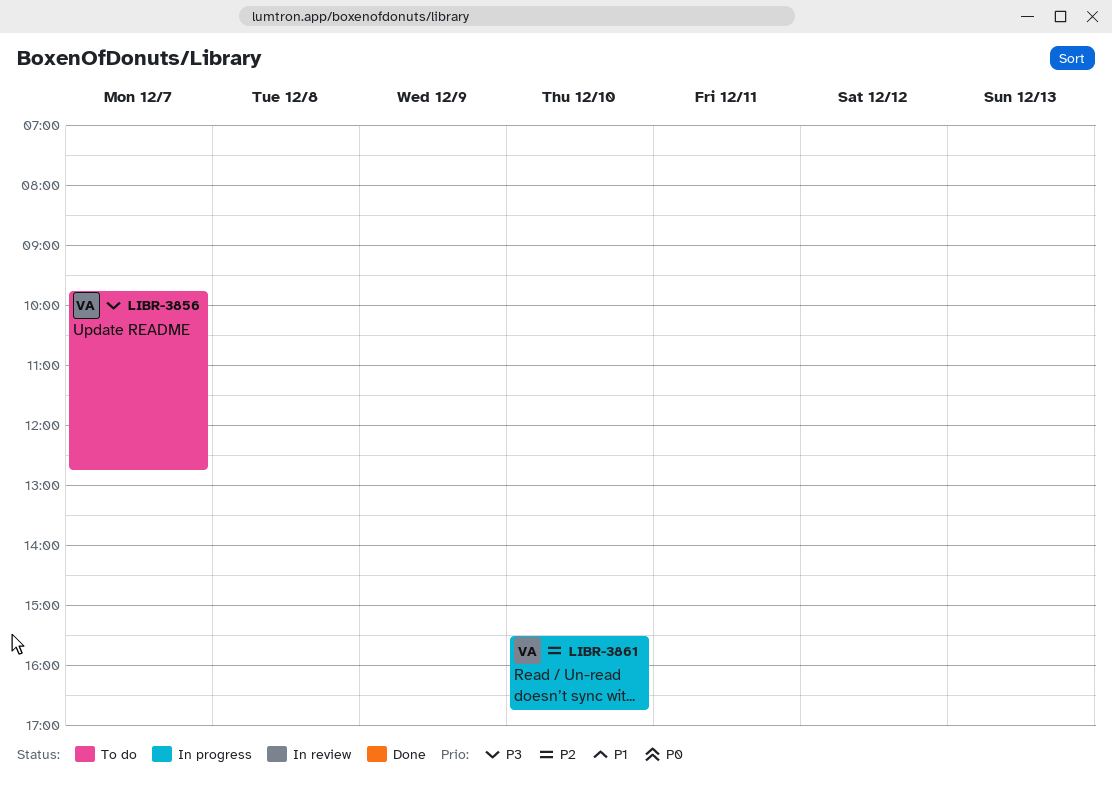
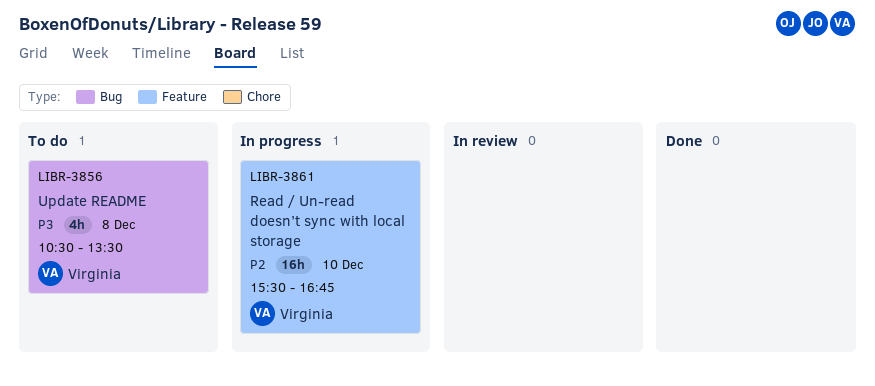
LIBR-3856, day: Dec 7 -> Dec 8
LIBR-3856, begins: 09:45 -> 10:30
LIBR-3856, ends: 12:45 -> 13:30

